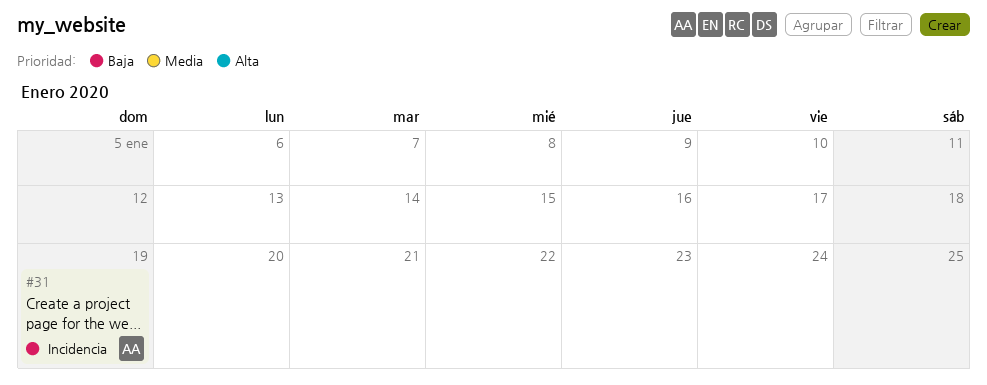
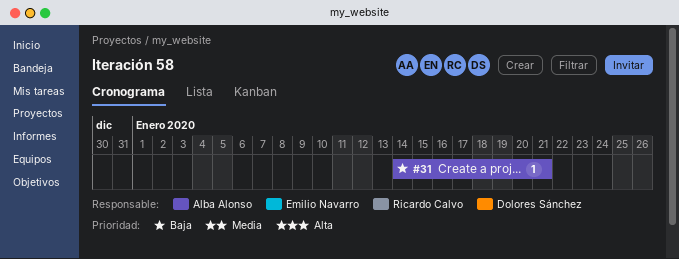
#31, due: Jan 19 -> Jan 21

